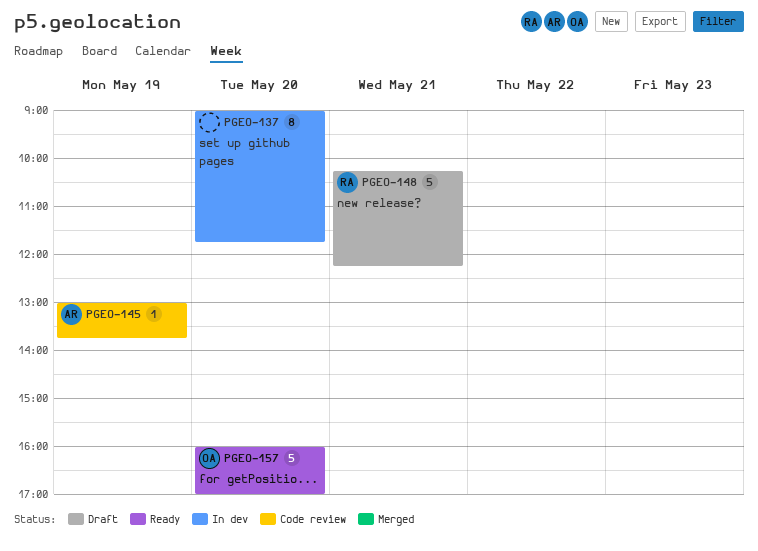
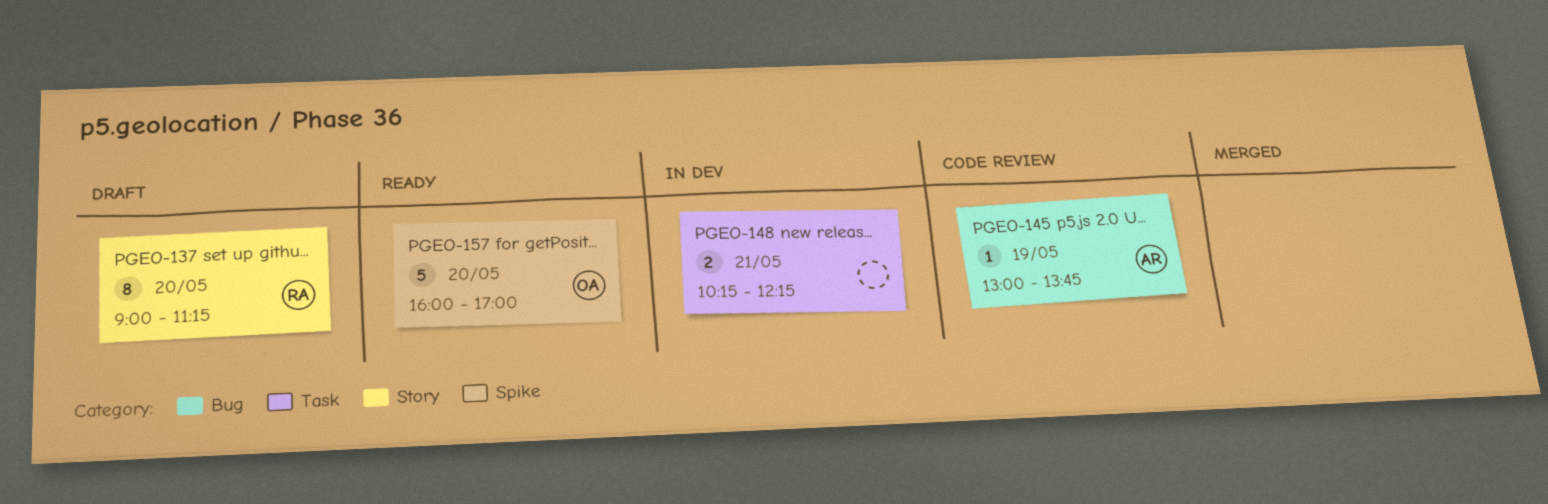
PGEO-137, status: In dev -> Draft
PGEO-137, owner: none -> RA
PGEO-137, ends: 11:45 -> 11:15
PGEO-148, status: Draft -> In dev
PGEO-148, owner: RA -> none
PGEO-148, estimate: 5 -> 2

